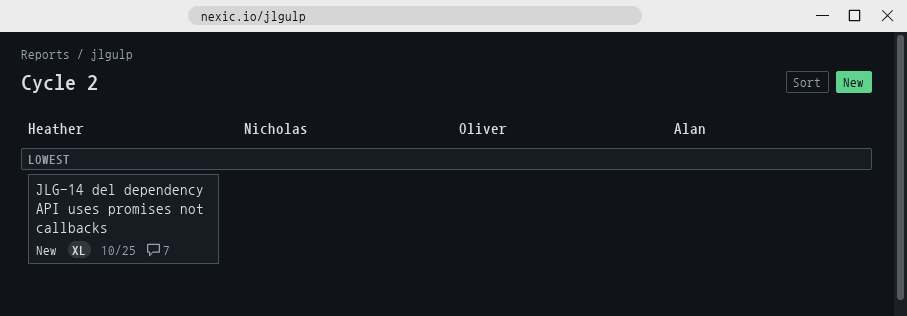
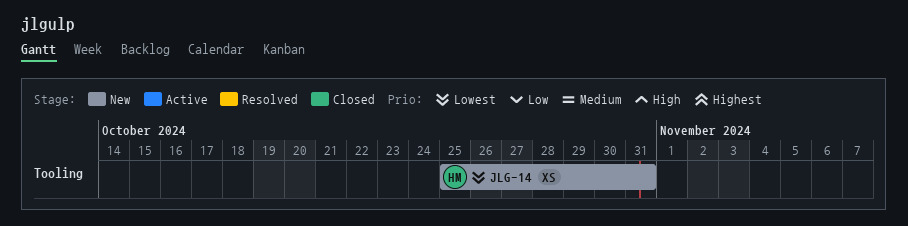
JLG-14, estimate: XL -> XS
JLG-14, due: Oct 25 -> Oct 31

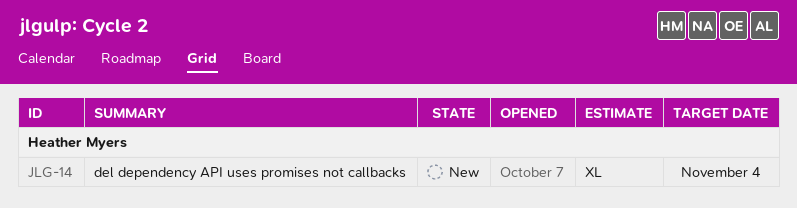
JLG-14, estimate: XS -> XL
JLG-14, due: Oct 31 -> Nov 4

